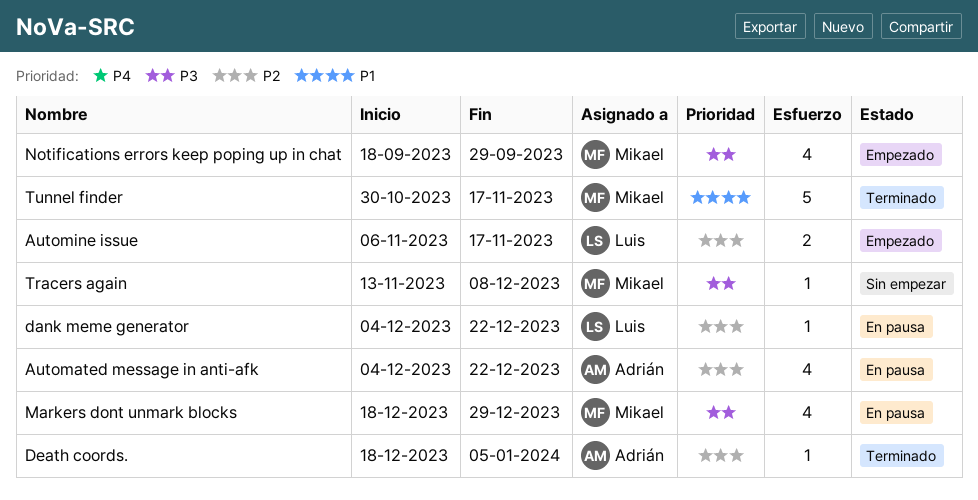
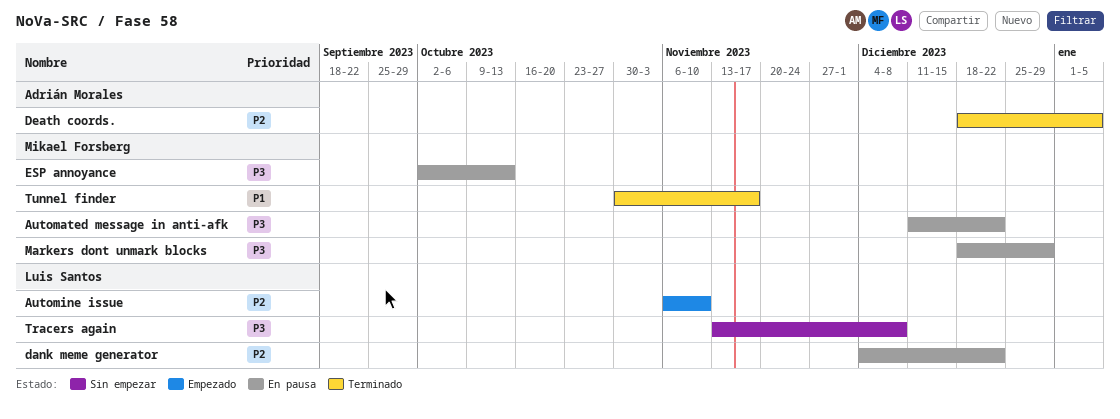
Automated message in anti-afk, owner: Adrián Morales -> Mikael Forsberg
Automated message in anti-afk, priority: P2 -> P3
Automated message in anti-afk, start: Dec 4 -> Dec 11
Automine issue, due: Nov 17 -> Nov 10
ESP annoyance: none -> present
Notifications errors keep poping up in chat: present -> none
Tracers again, owner: Mikael Forsberg -> Luis Santos

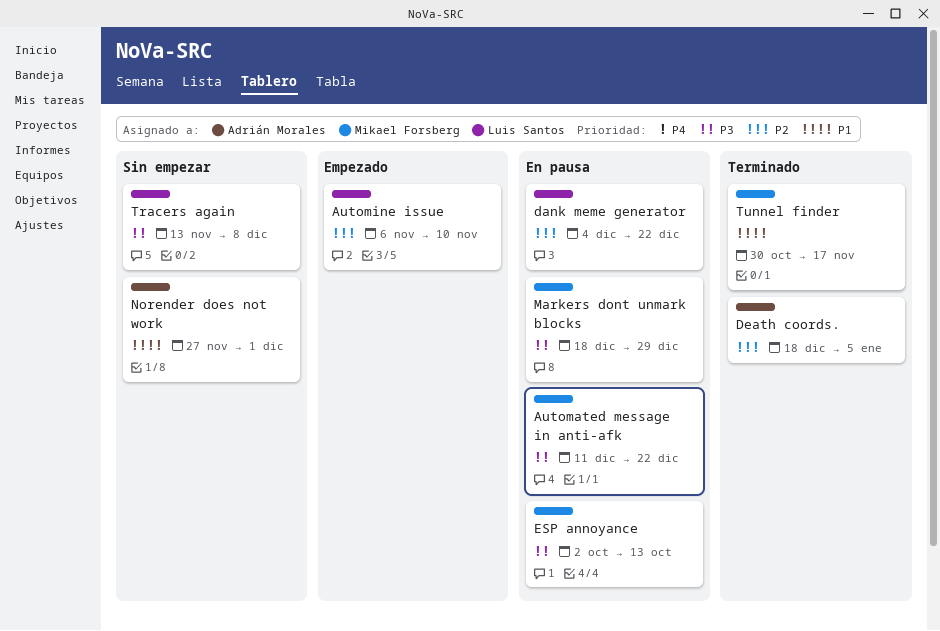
Norender does not work: none -> present

